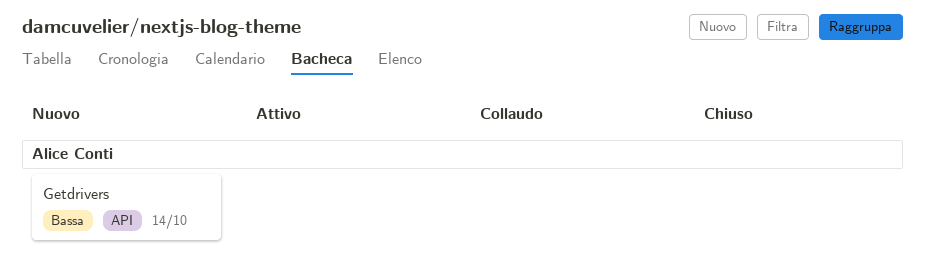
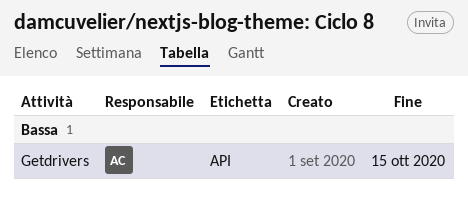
Getdrivers, due: Oct 14 -> Oct 15

